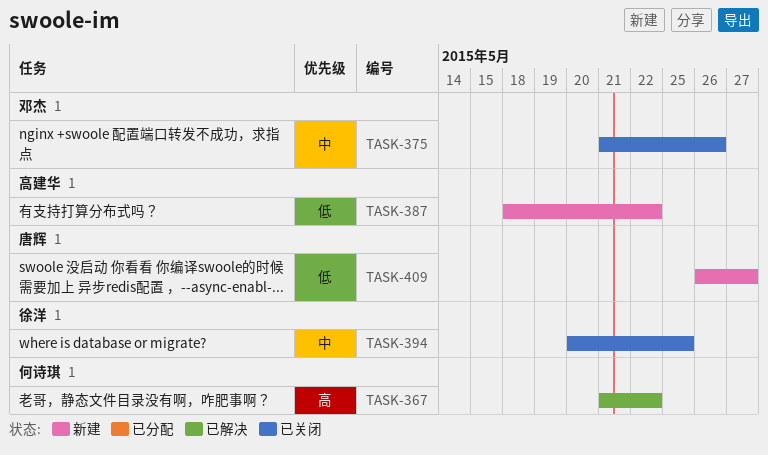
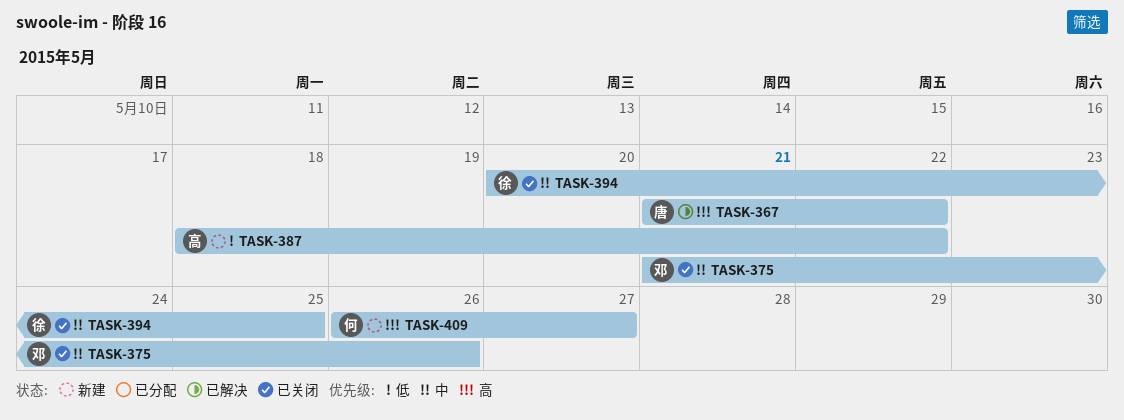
TASK-367, owner: 何诗琪 -> 唐辉
TASK-409, owner: 唐辉 -> 何诗琪
TASK-409, priority: 低 -> 高

